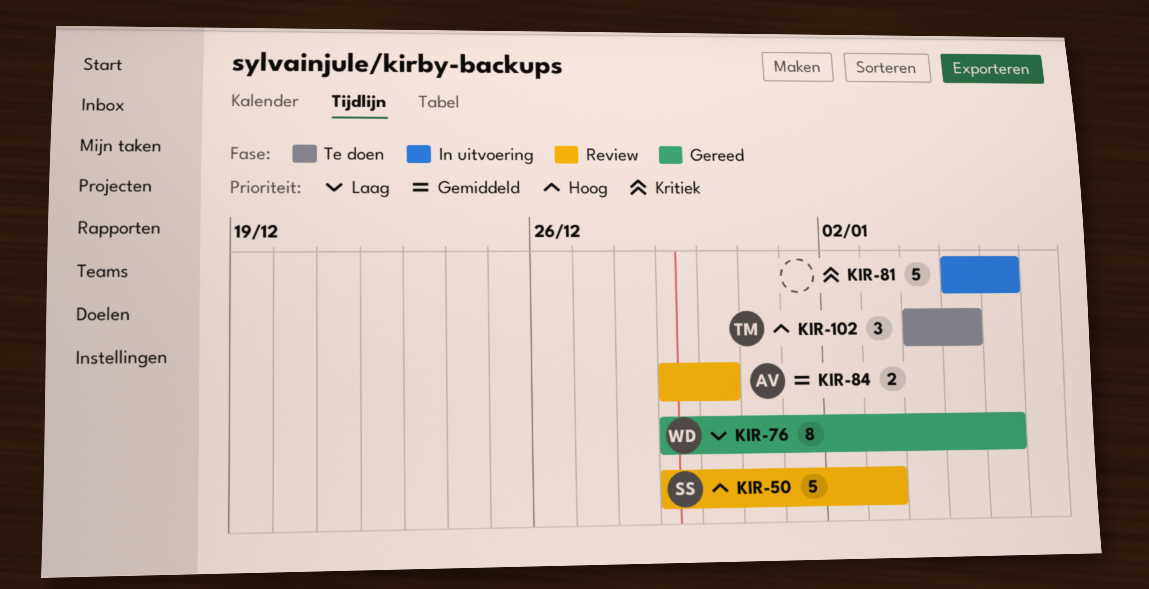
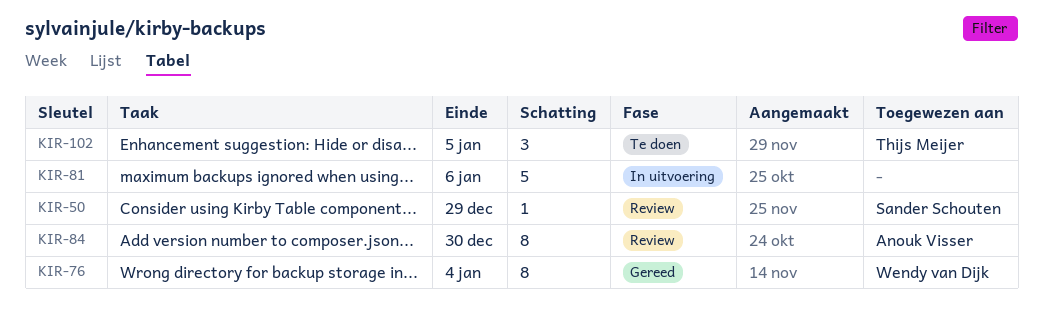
KIR-50, estimate: 5 -> 1
KIR-50, due: Jan 3 -> Dec 29
KIR-76, due: Jan 6 -> Jan 4
KIR-84, estimate: 2 -> 8

